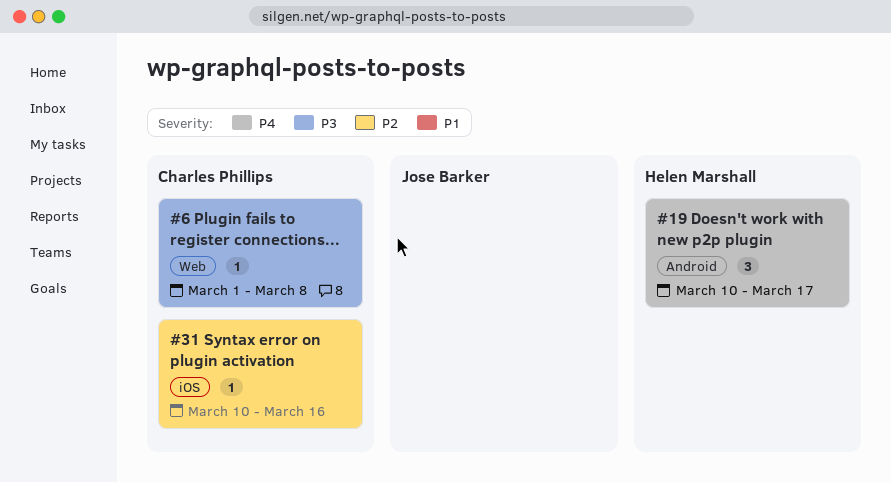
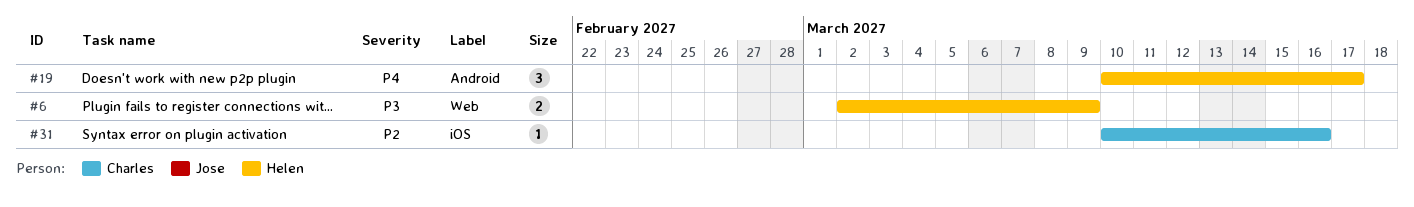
#6, owner: Charles Phillips -> Helen Marshall
#6, estimate: 1 -> 2
#6, start: Mar 1 -> Mar 2
#6, due: Mar 8 -> Mar 9

